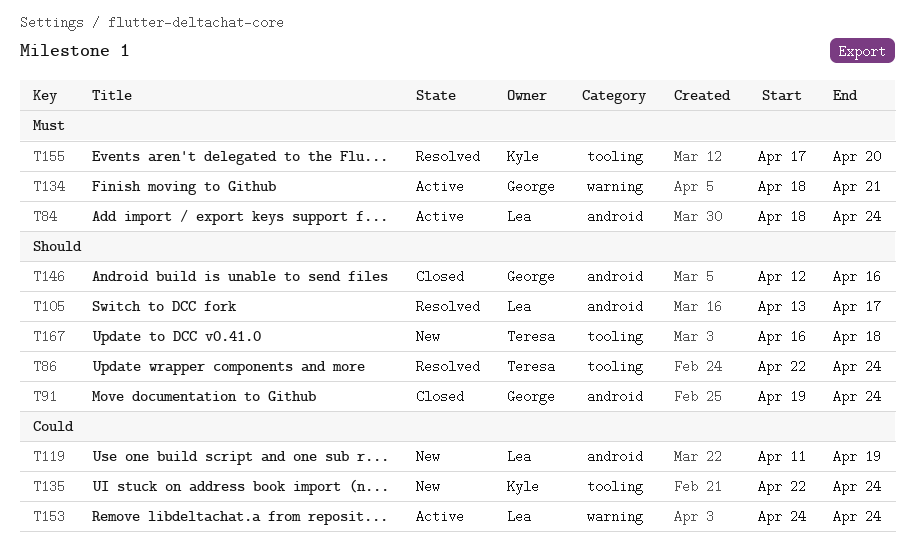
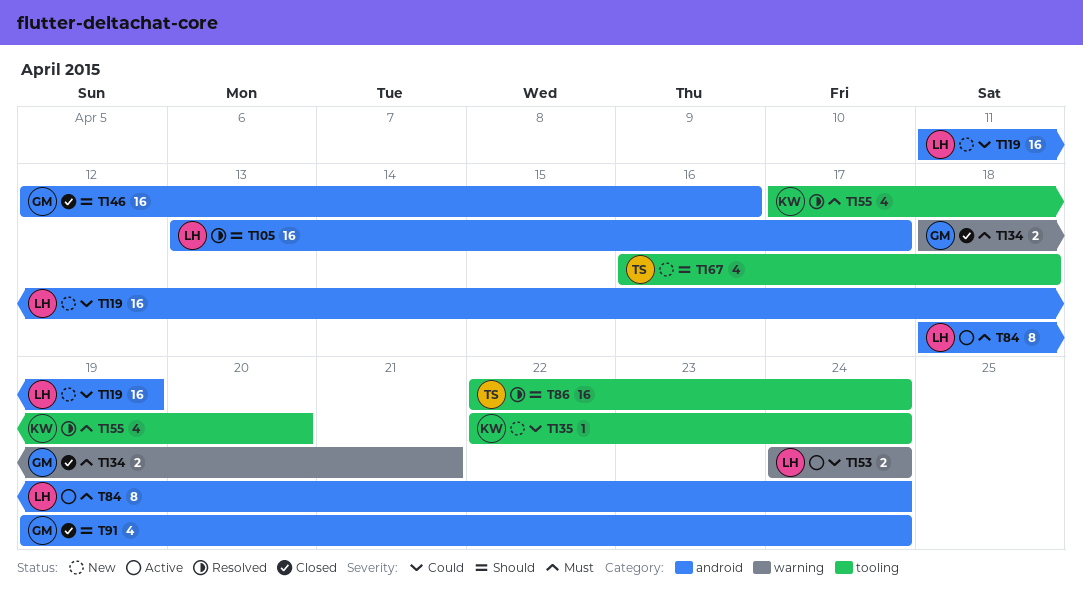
T134, status: Active -> Closed

